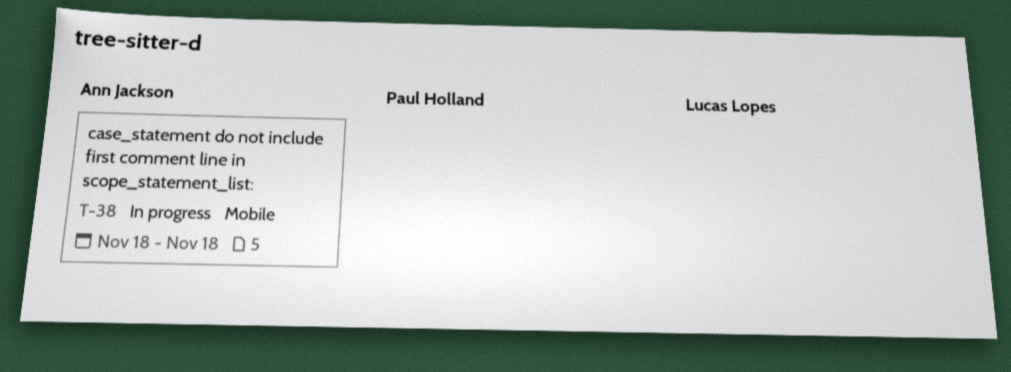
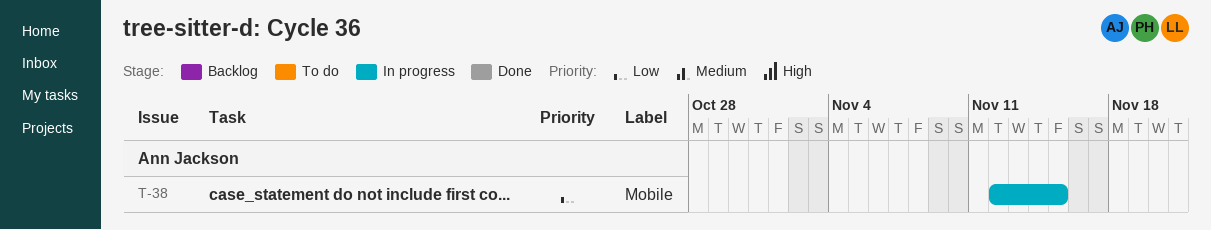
T-38, start: Nov 18 -> Nov 12
T-38, due: Nov 18 -> Nov 15

